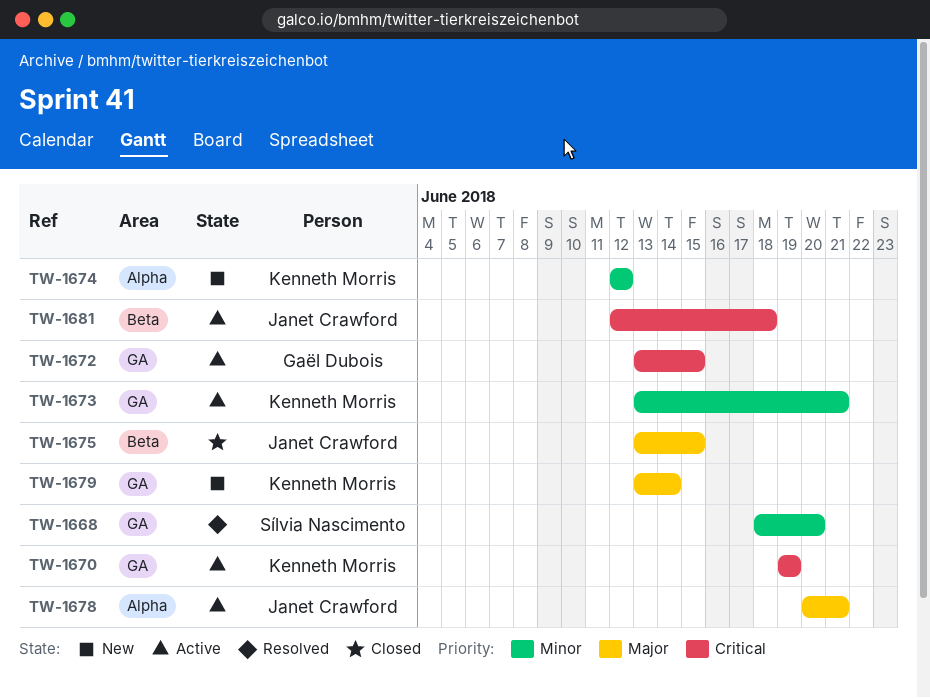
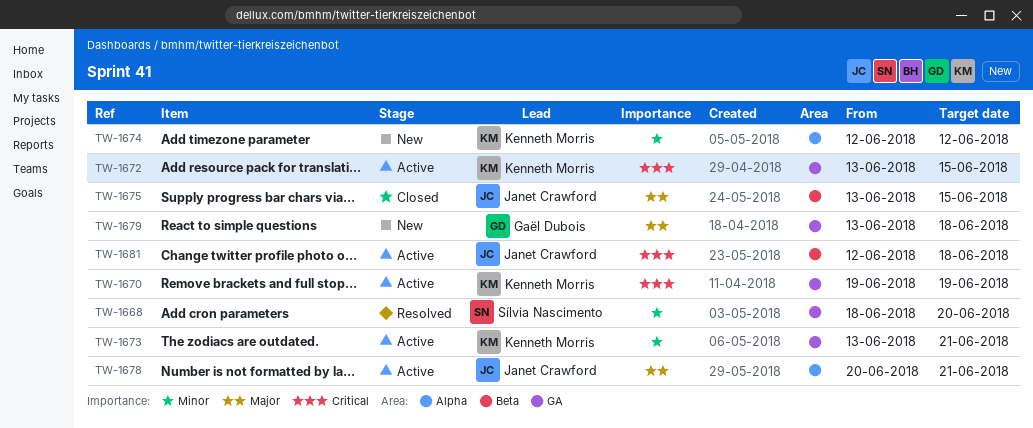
TW-1672, owner: Gaël Dubois -> Kenneth Morris
TW-1679, owner: Kenneth Morris -> Gaël Dubois
TW-1679, due: Jun 14 -> Jun 18

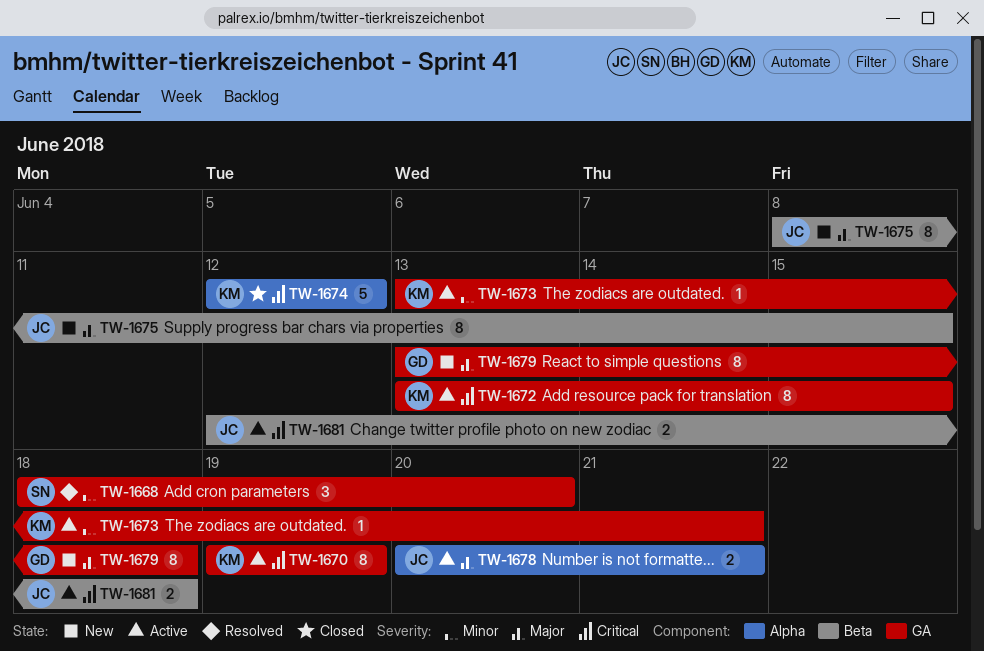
TW-1674, status: New -> Closed
TW-1674, priority: Minor -> Critical
TW-1675, status: Closed -> New
TW-1675, start: Jun 13 -> Jun 8

